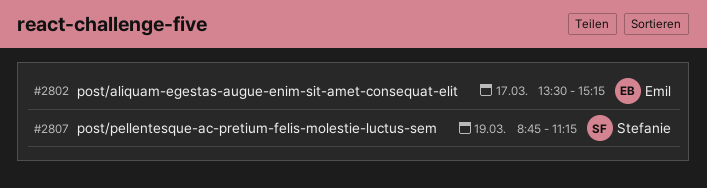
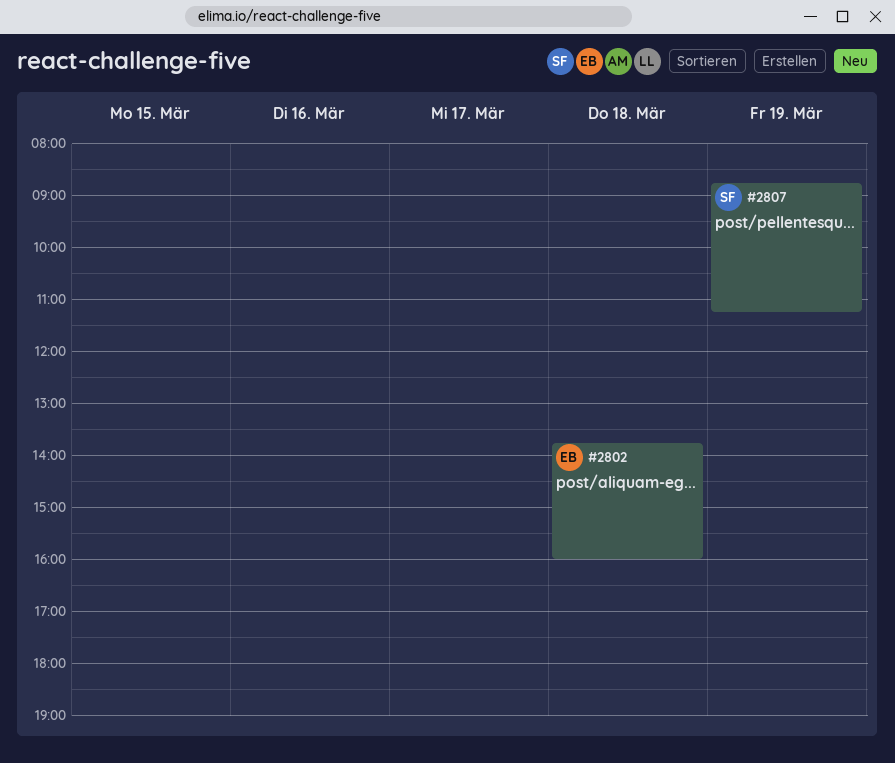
#2802, day: Mar 17 -> Mar 18
#2802, begins: 13:30 -> 13:45
#2802, ends: 15:15 -> 16:00

